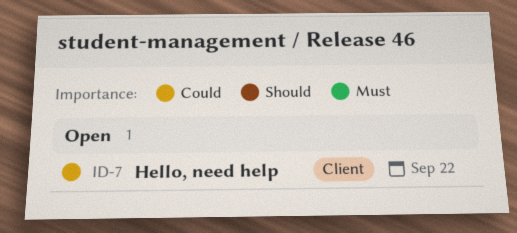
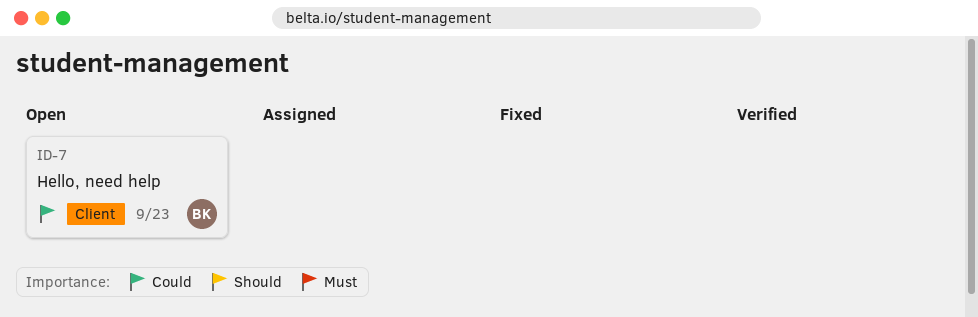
ID-7, due: Sep 22 -> Sep 23

